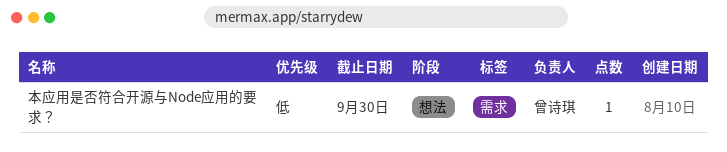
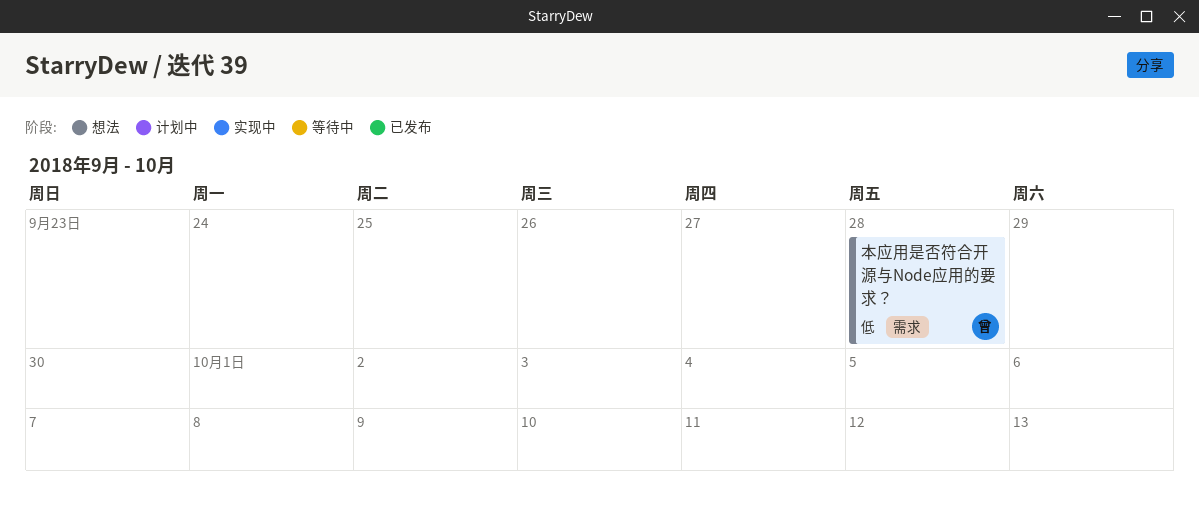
本应用是否符合开源与Node应用的要求？, due: Sep 30 -> Sep 28

